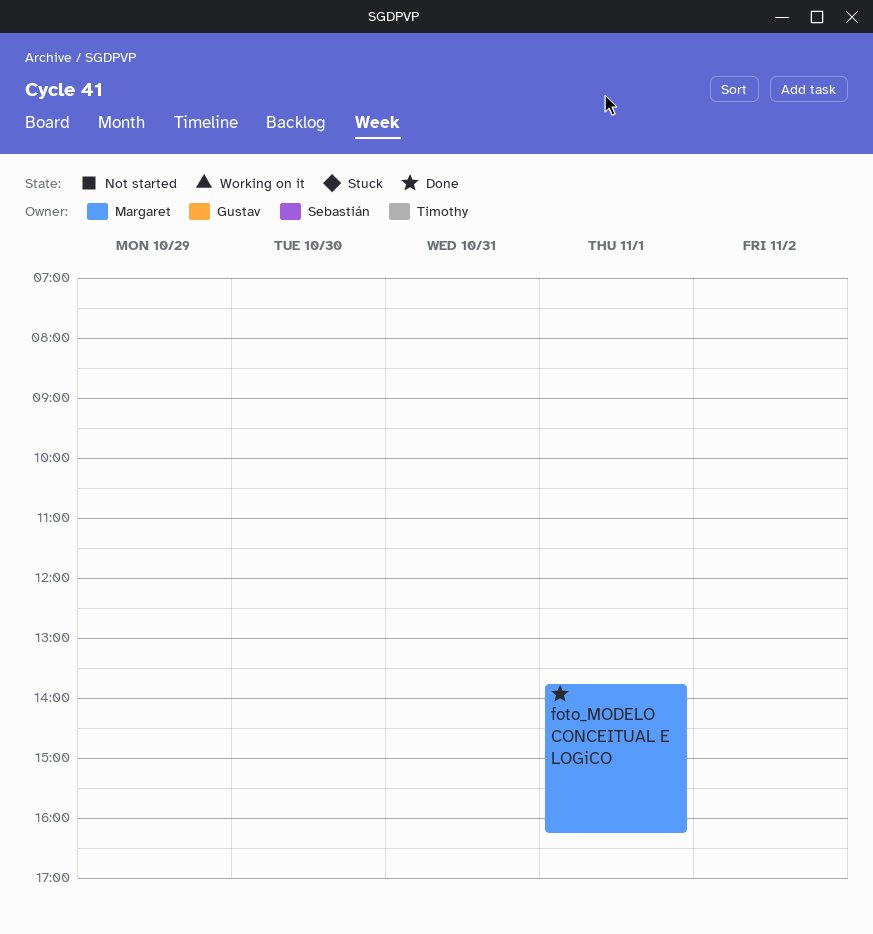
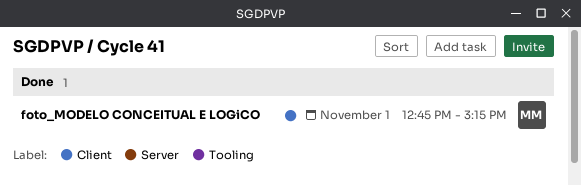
foto_MODELO CONCEITUAL E LOGiCO, begins: 13:45 -> 12:45
foto_MODELO CONCEITUAL E LOGiCO, ends: 16:15 -> 15:15

